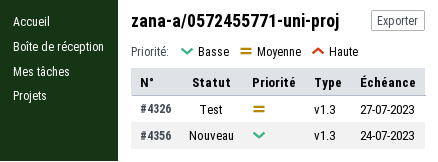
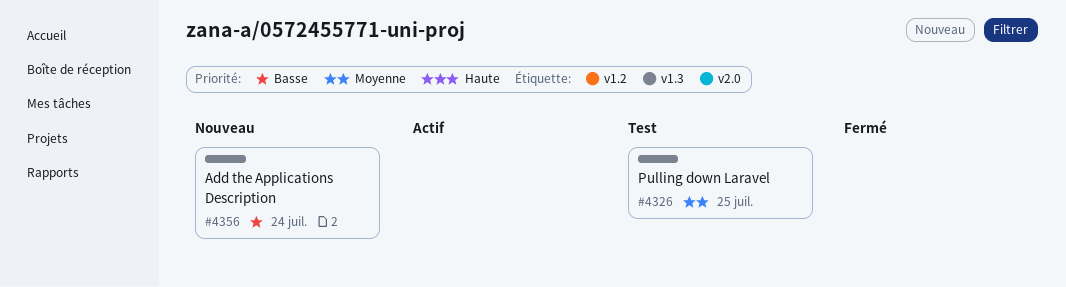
#4326, due: Jul 27 -> Jul 25

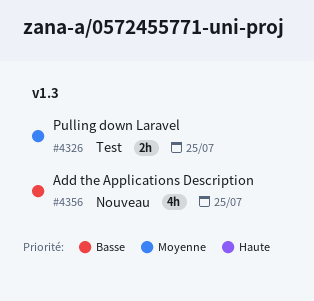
#4356, due: Jul 24 -> Jul 25

